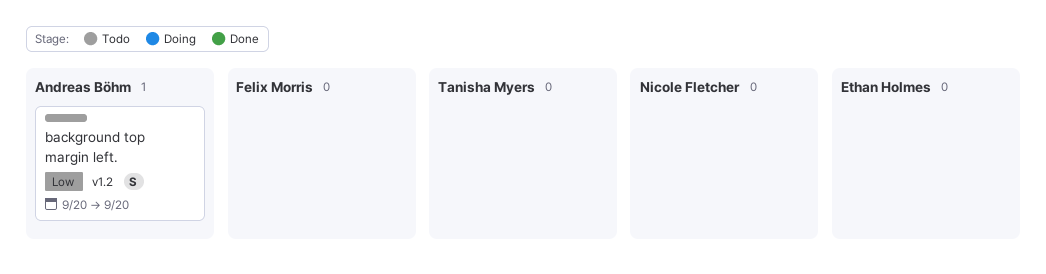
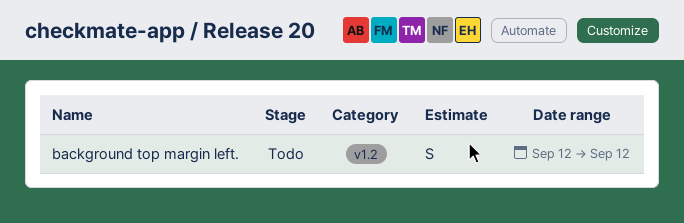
background top margin left., start: Sep 20 -> Sep 12
background top margin left., due: Sep 20 -> Sep 12

